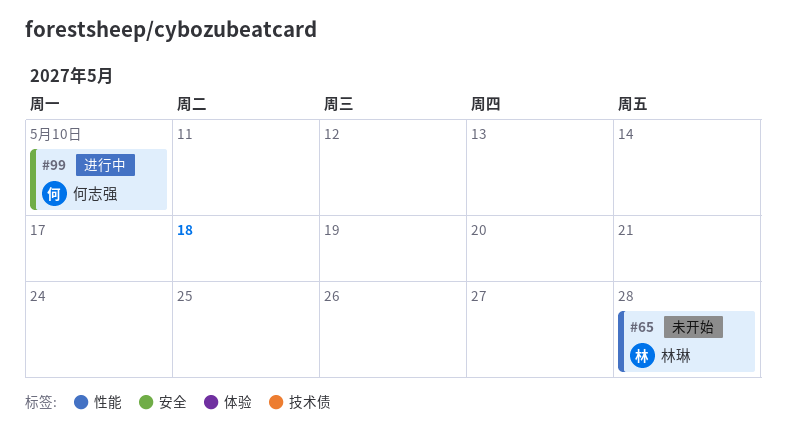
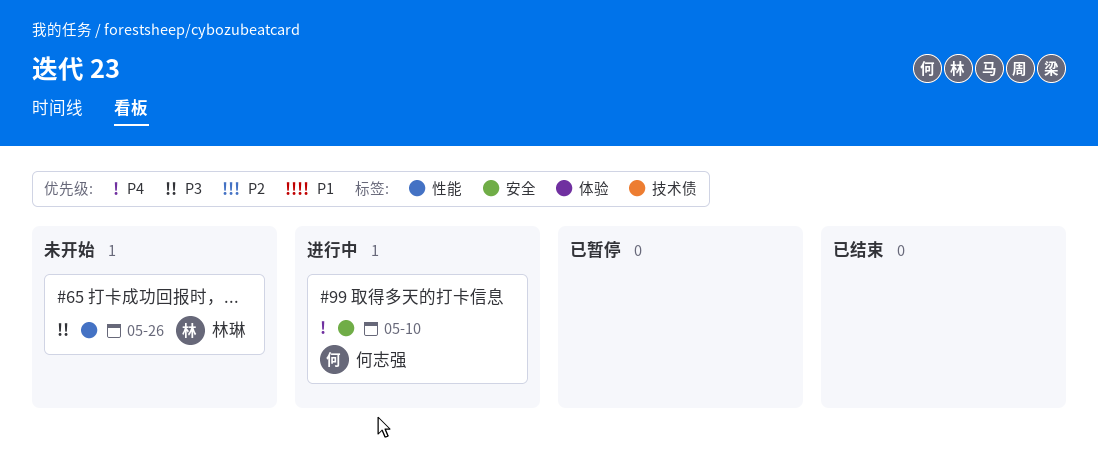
#65, due: May 28 -> May 26

